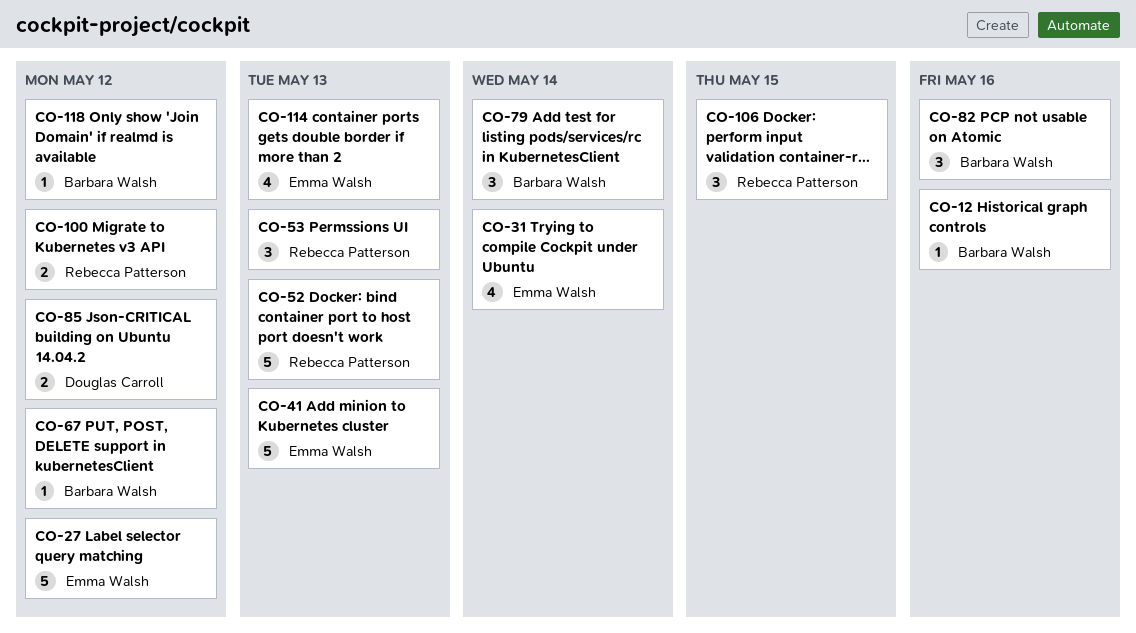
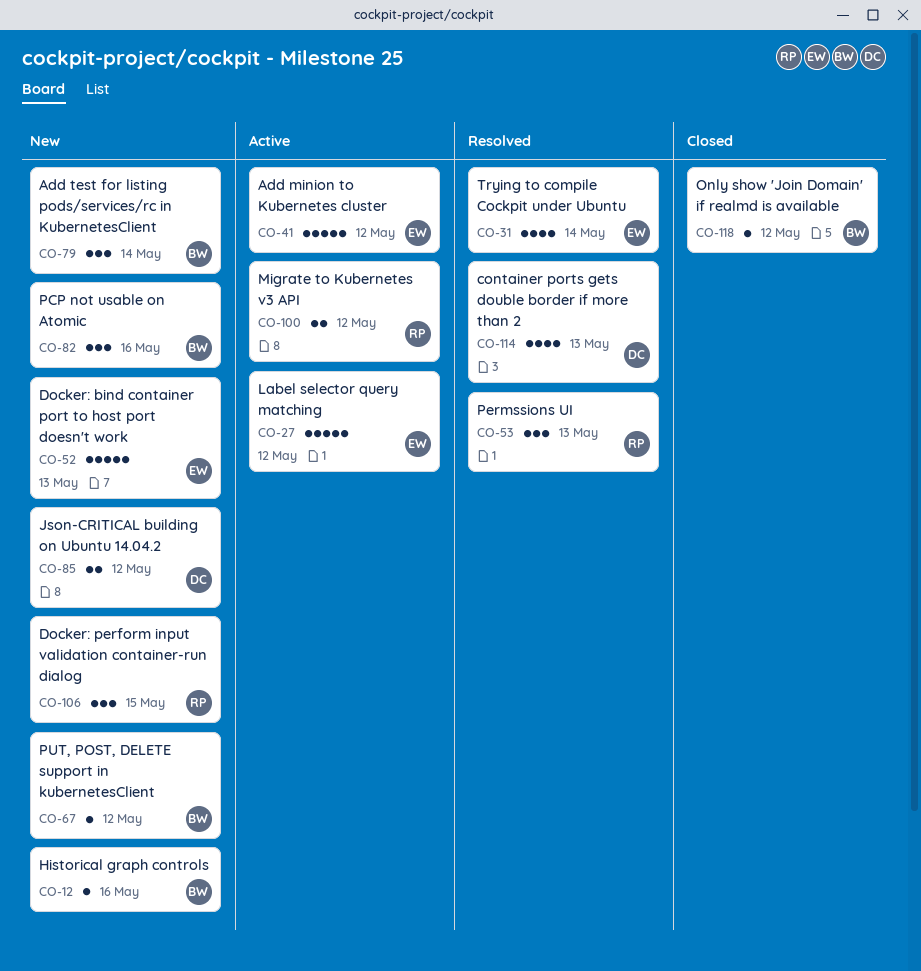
CO-41, due: May 13 -> May 12
CO-52, owner: Rebecca Patterson -> Emma Walsh
CO-114, owner: Emma Walsh -> Douglas Carroll

